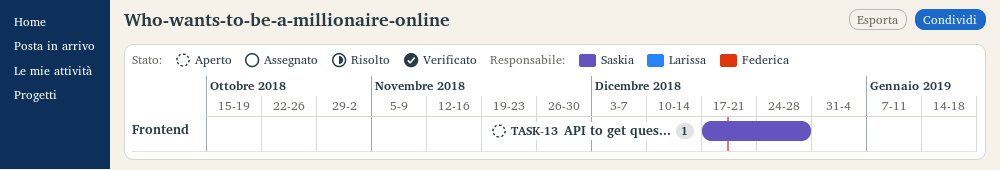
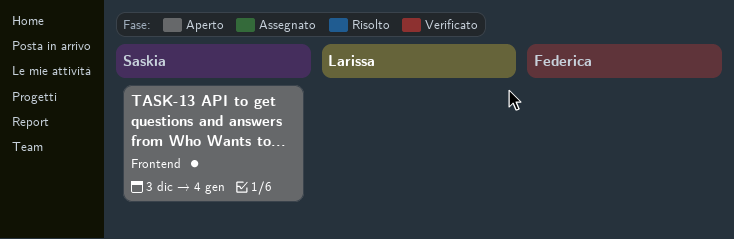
TASK-13, start: Dec 17 -> Dec 3
TASK-13, due: Dec 28 -> Jan 4

